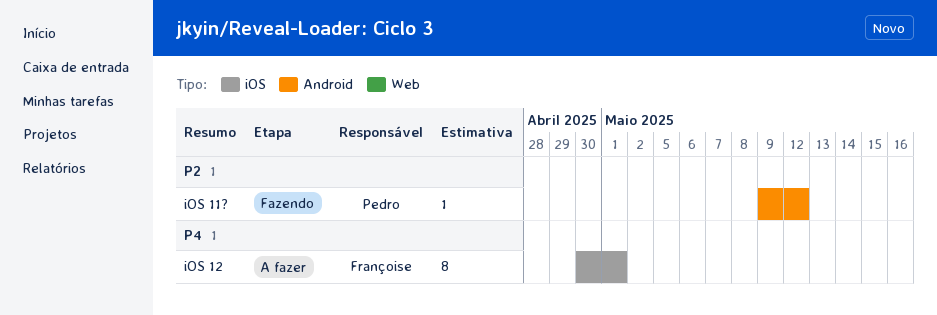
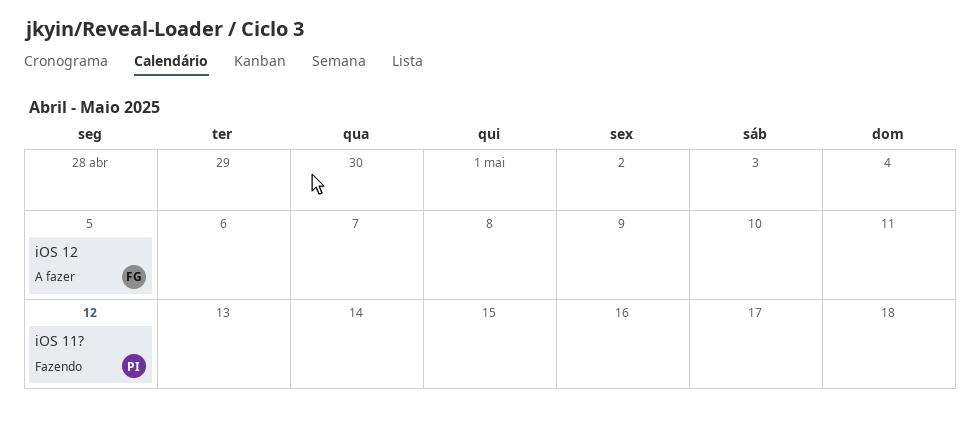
iOS 12, due: May 1 -> May 5

